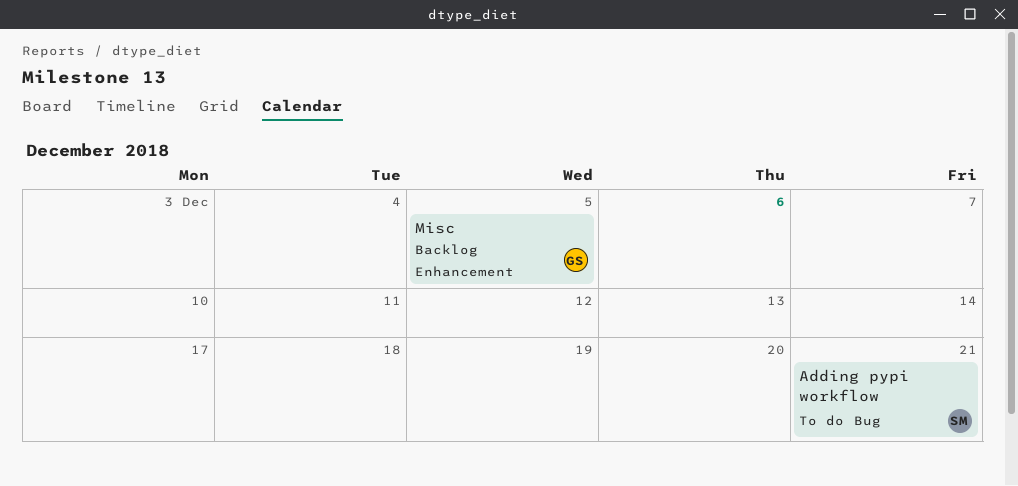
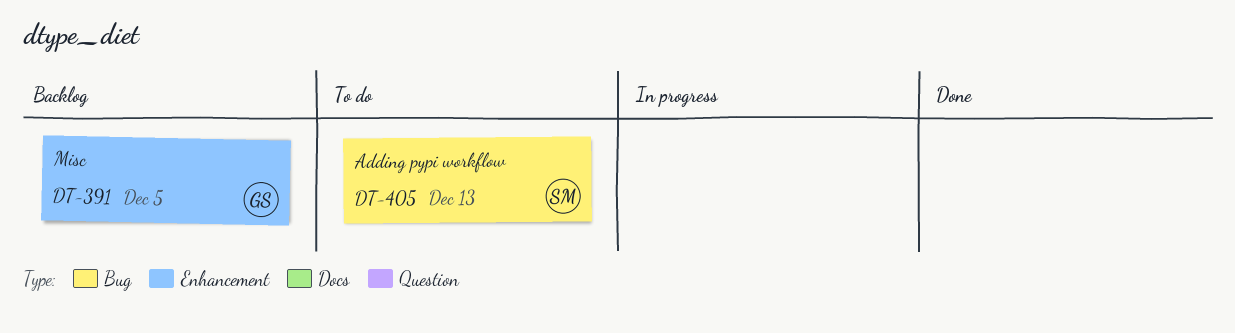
Adding pypi workflow, due: Dec 21 -> Dec 13

